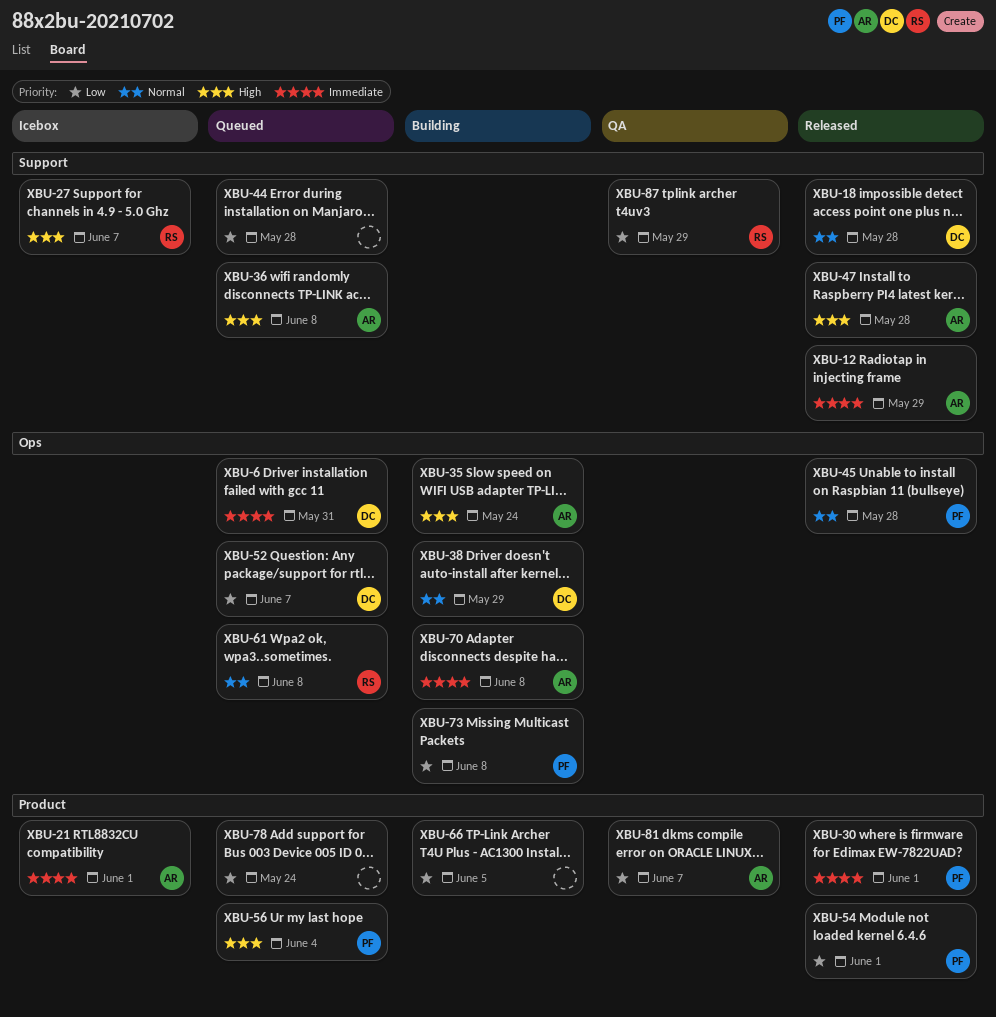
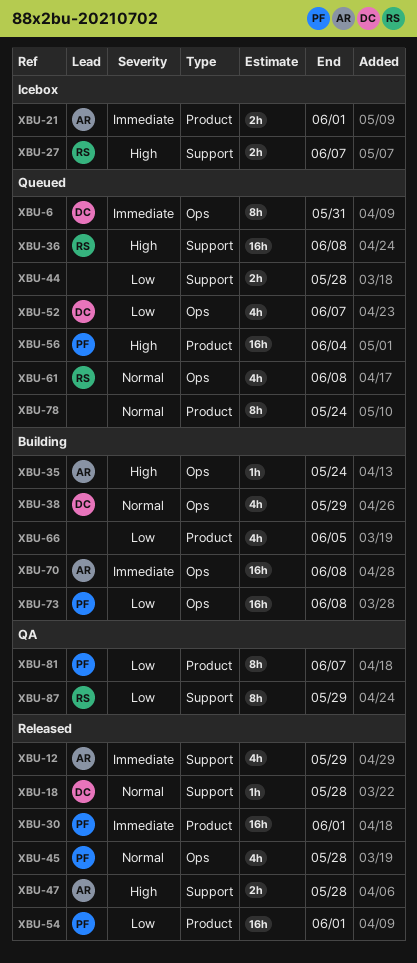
XBU-36, owner: AR -> RS
XBU-78, priority: Low -> Normal
XBU-81, owner: AR -> PF

